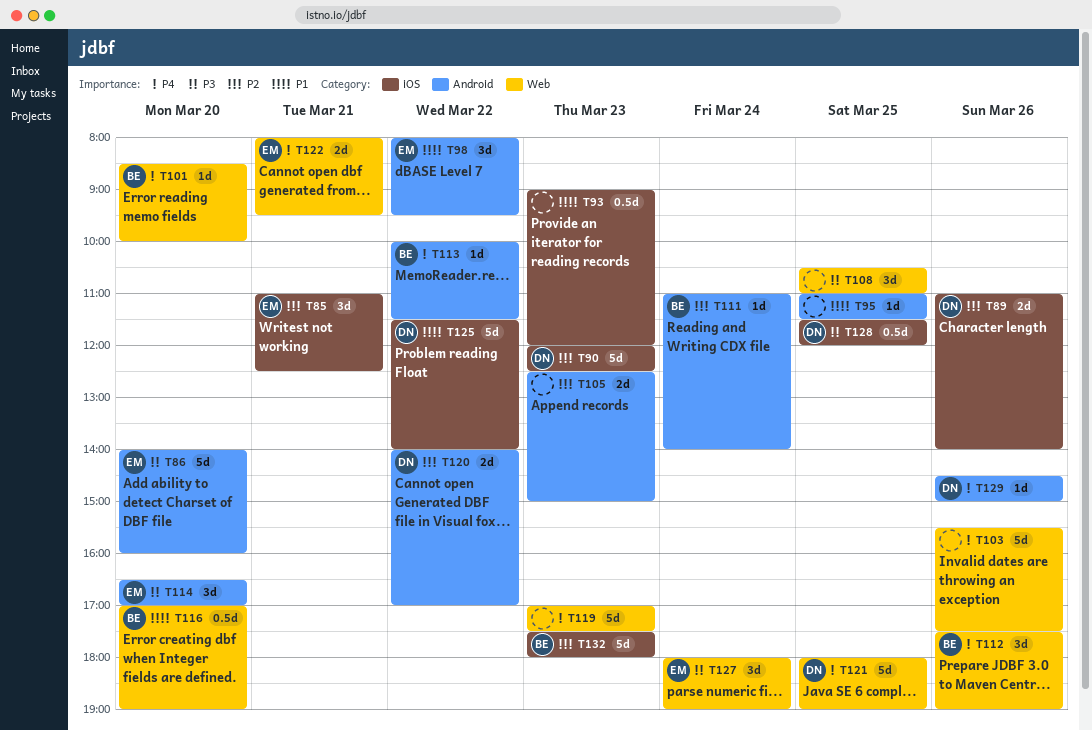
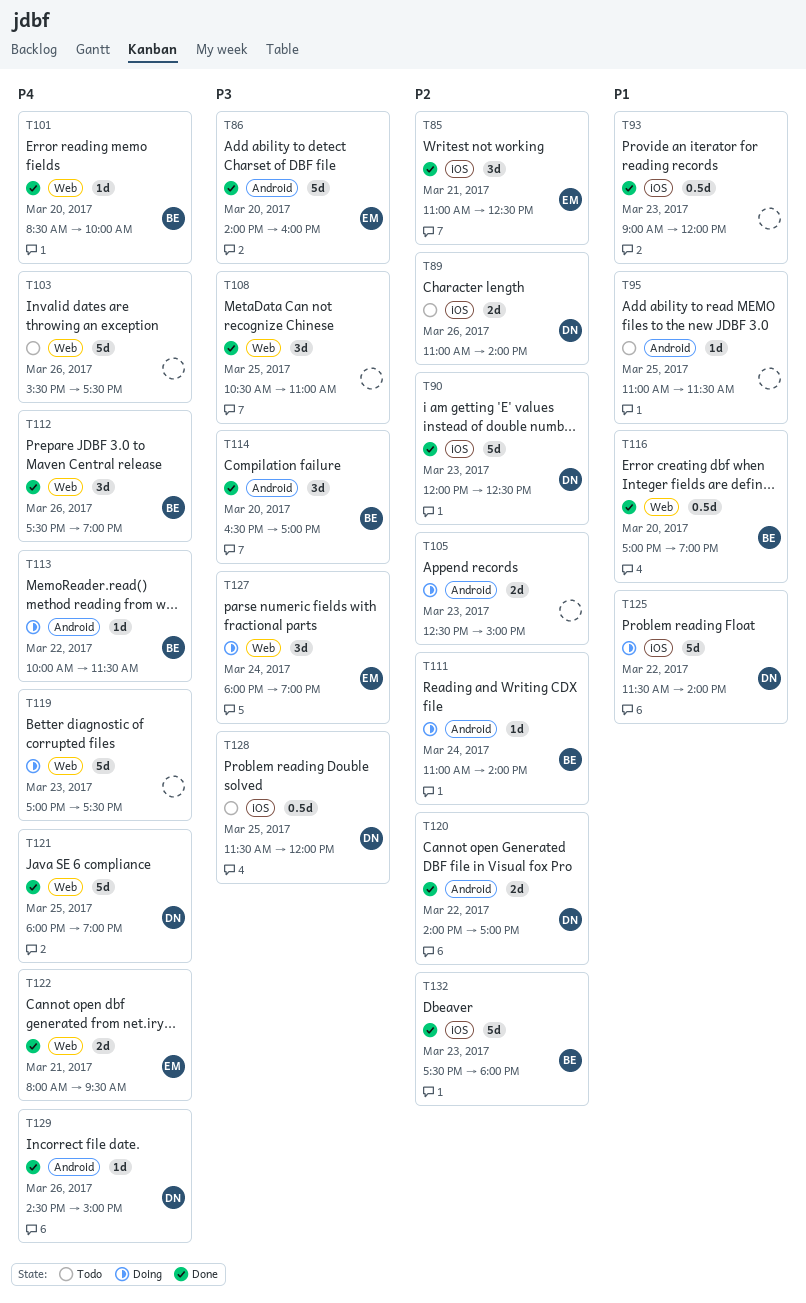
T98: present -> none
T114, owner: EM -> BE

